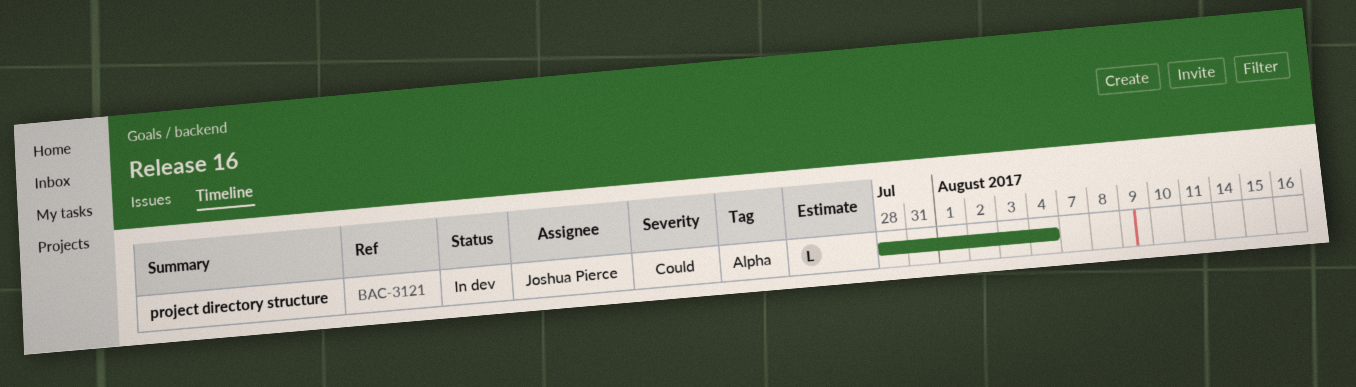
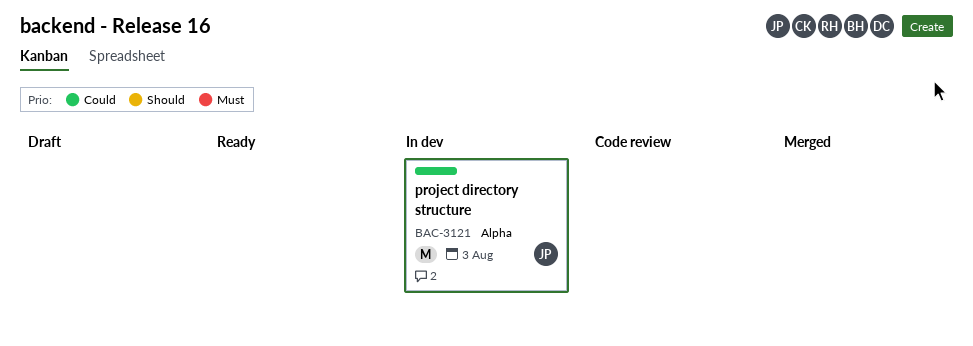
BAC-3121, estimate: L -> M
BAC-3121, due: Aug 4 -> Aug 3

